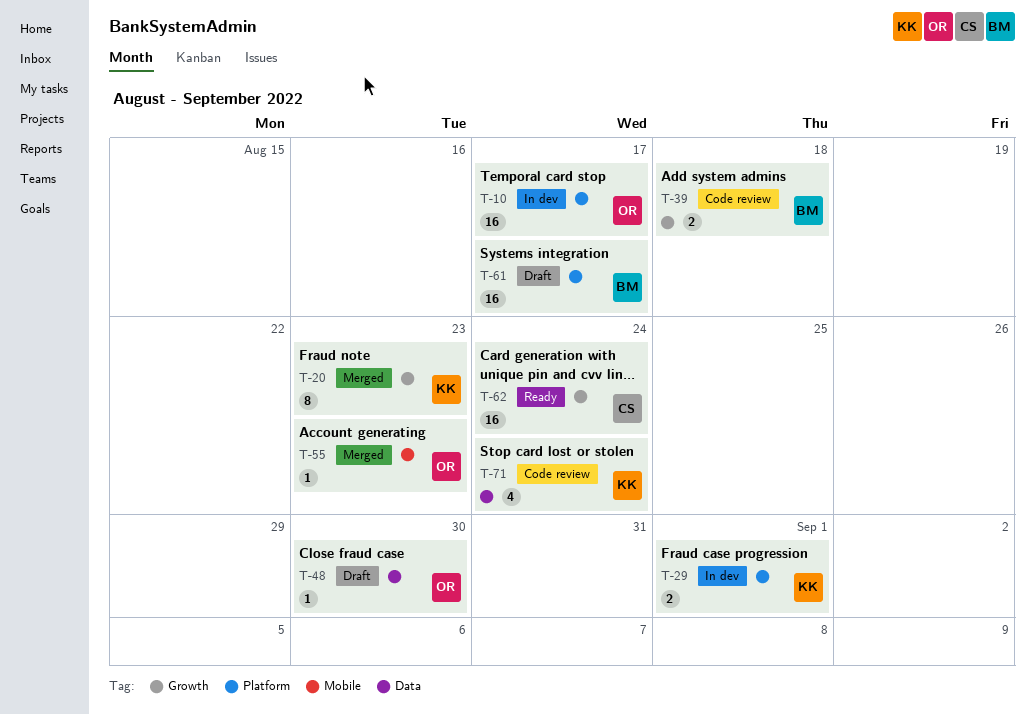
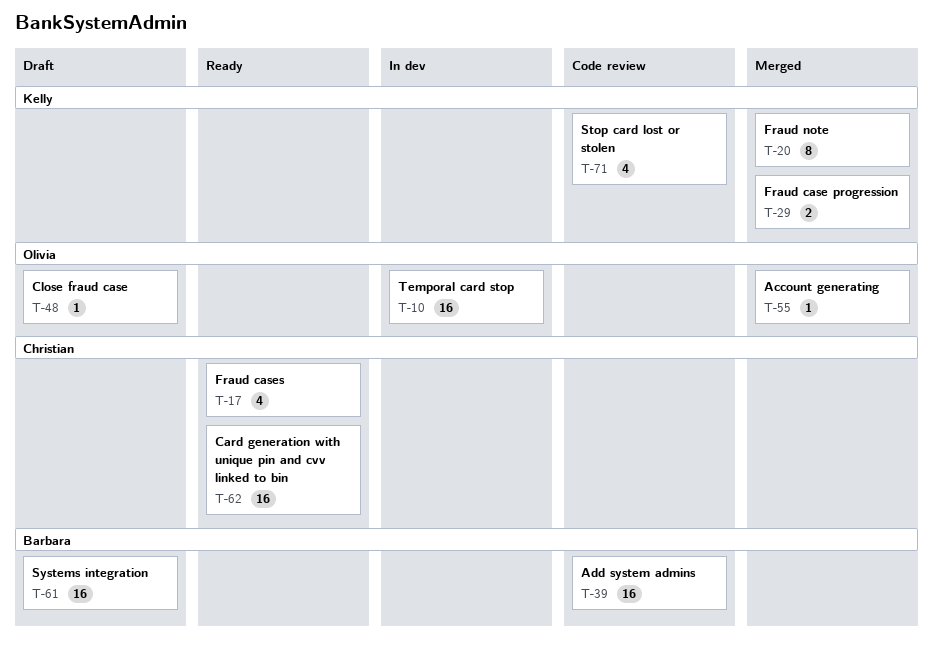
T-17: none -> present
T-29, status: In dev -> Merged
T-39, estimate: 2 -> 16

